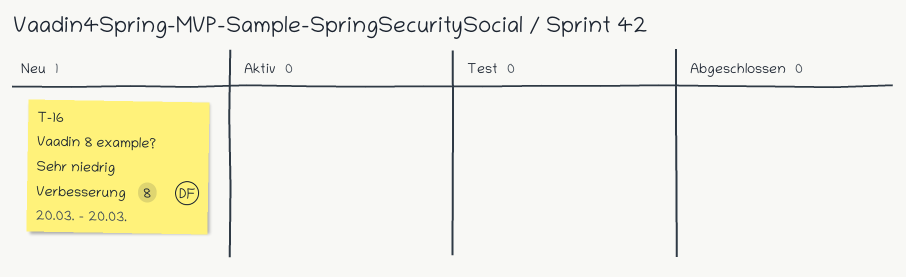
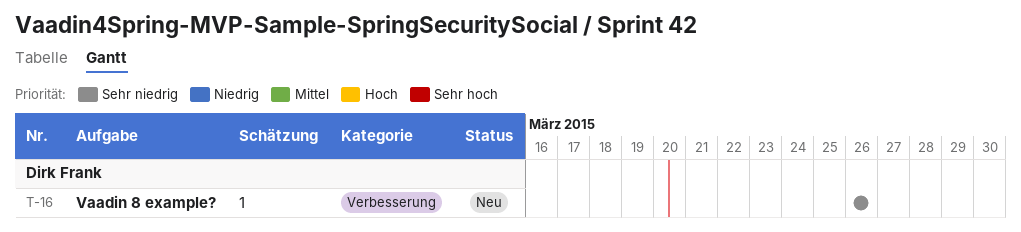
T-16, estimate: 8 -> 1
T-16, start: Mar 20 -> Mar 26
T-16, due: Mar 20 -> Mar 26

